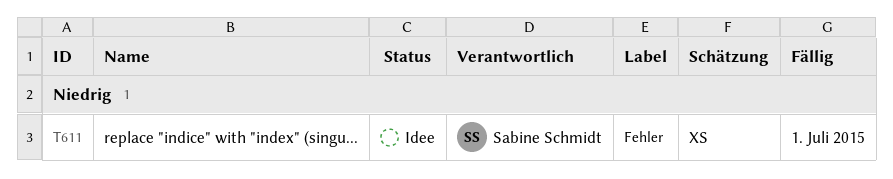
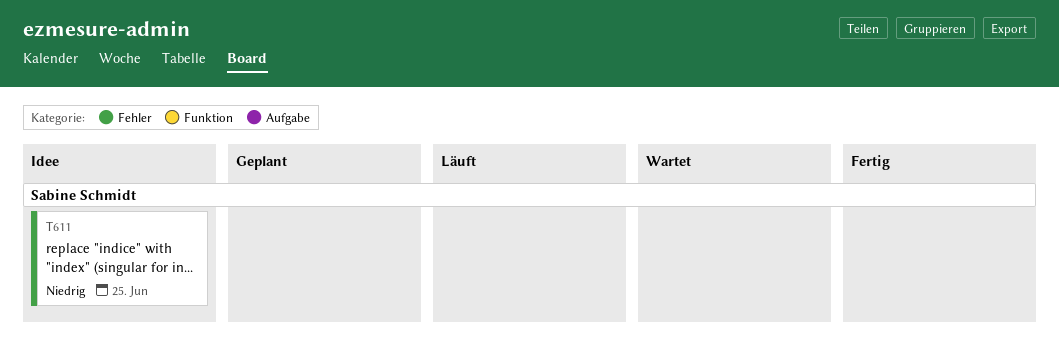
T611, due: Jul 1 -> Jun 25

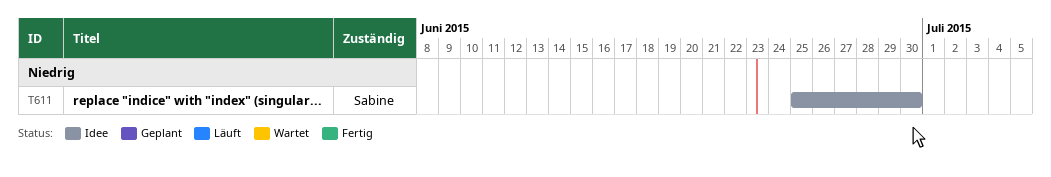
T611, due: Jun 25 -> Jun 30

